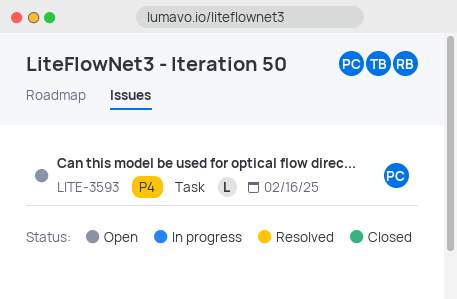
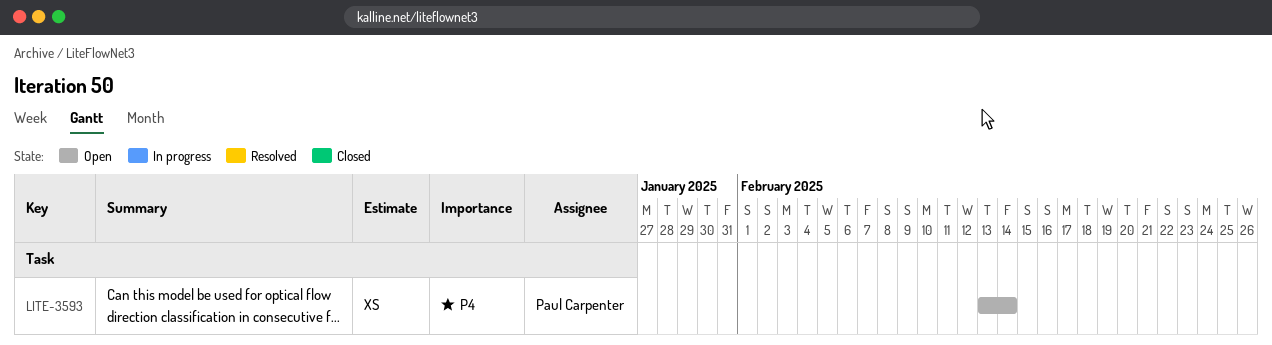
LITE-3593, estimate: L -> XS
LITE-3593, due: Feb 16 -> Feb 14

